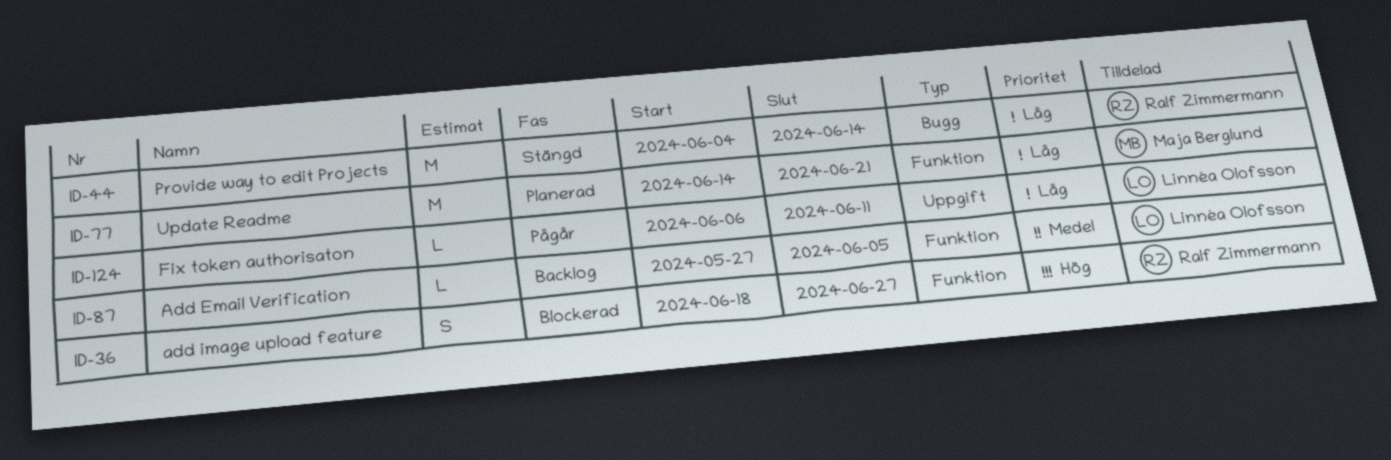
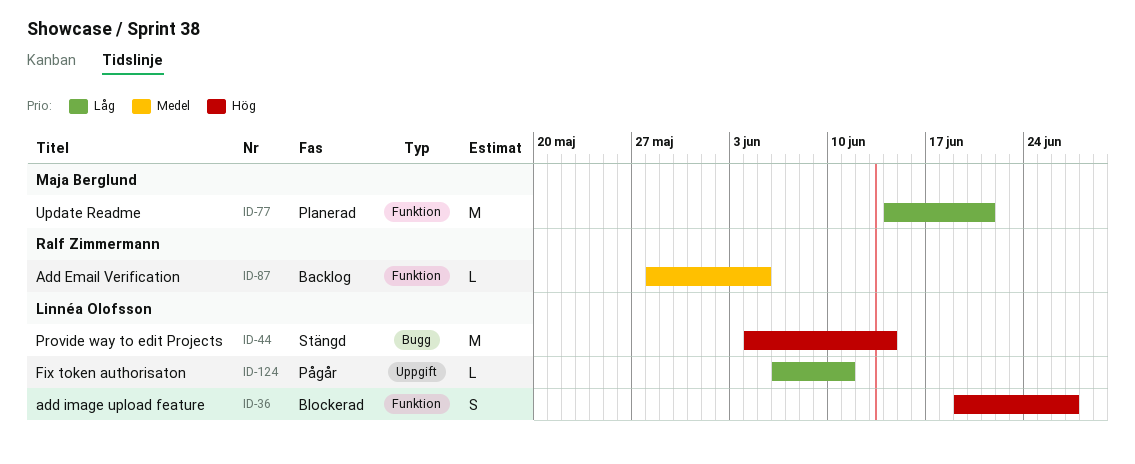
ID-36, owner: Ralf Zimmermann -> Linnéa Olofsson
ID-36, start: Jun 18 -> Jun 19
ID-44, owner: Ralf Zimmermann -> Linnéa Olofsson
ID-44, priority: Låg -> Hög
ID-87, owner: Linnéa Olofsson -> Ralf Zimmermann
ID-87, start: May 27 -> May 28

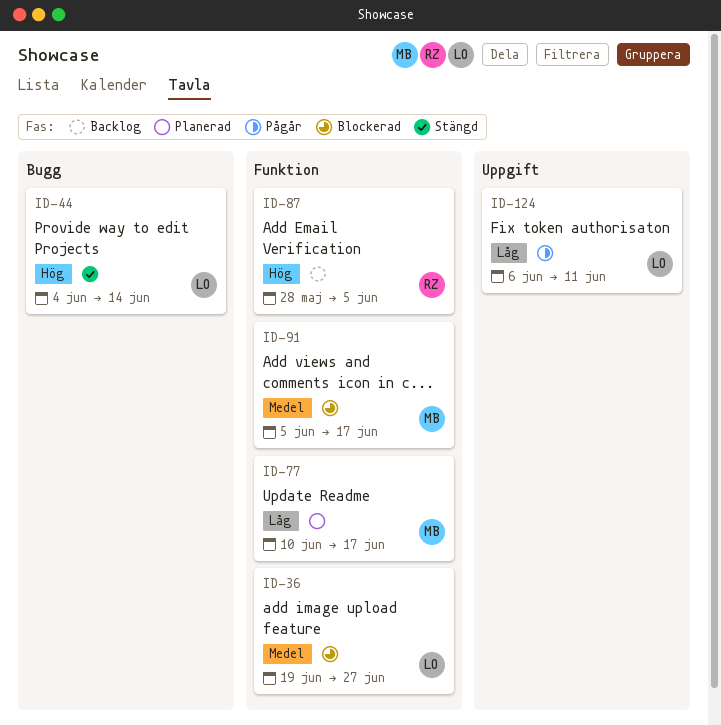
ID-36, priority: Hög -> Medel
ID-77, start: Jun 14 -> Jun 10
ID-77, due: Jun 21 -> Jun 17
ID-87, priority: Medel -> Hög
ID-91: none -> present

